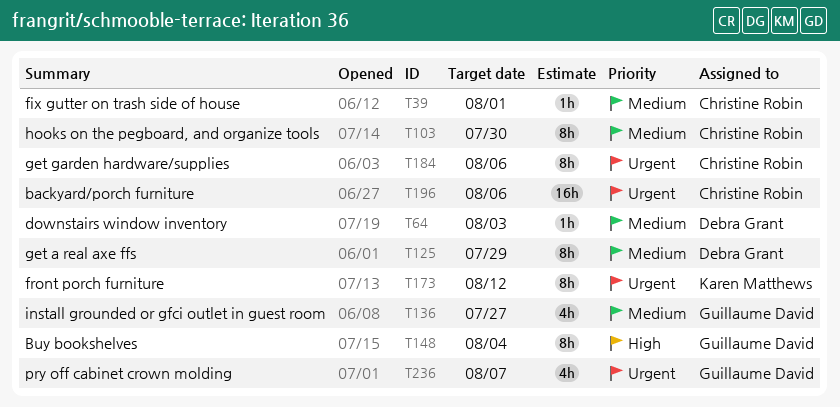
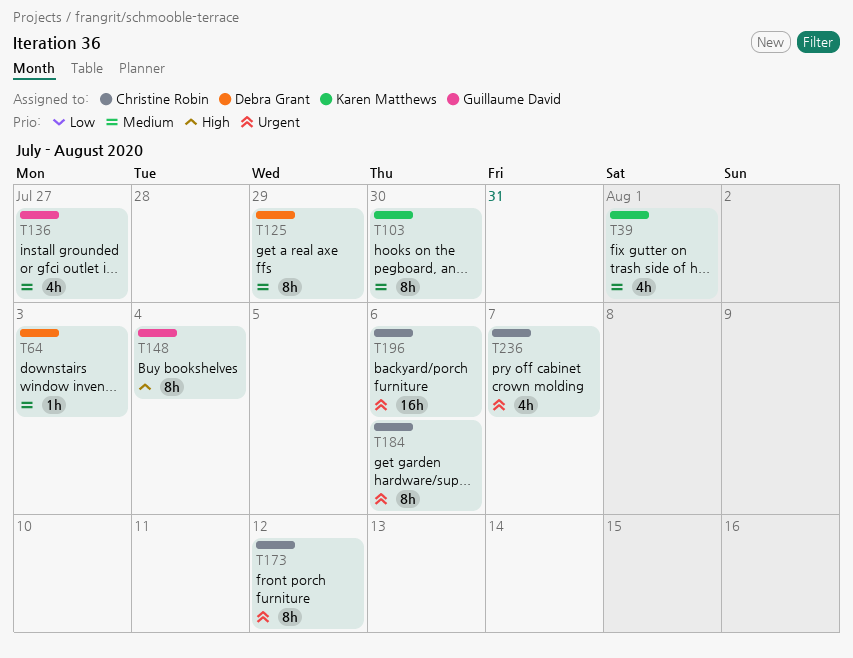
T39, owner: Christine Robin -> Karen Matthews
T39, estimate: 1h -> 4h
T103, owner: Christine Robin -> Karen Matthews
T173, owner: Karen Matthews -> Christine Robin
T236, owner: Guillaume David -> Christine Robin

